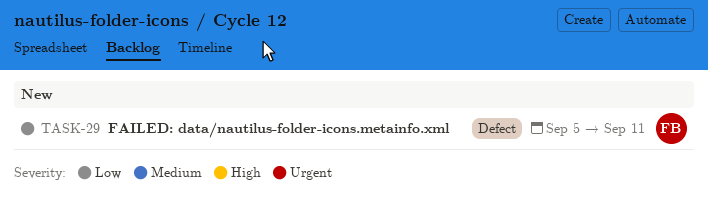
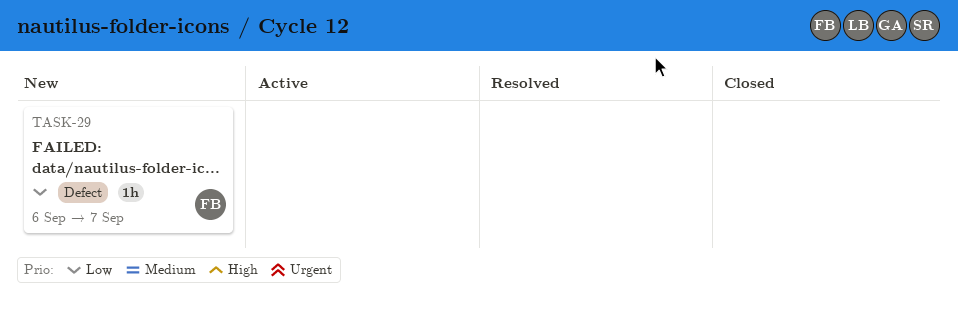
TASK-29, start: Sep 5 -> Sep 6
TASK-29, due: Sep 11 -> Sep 7

